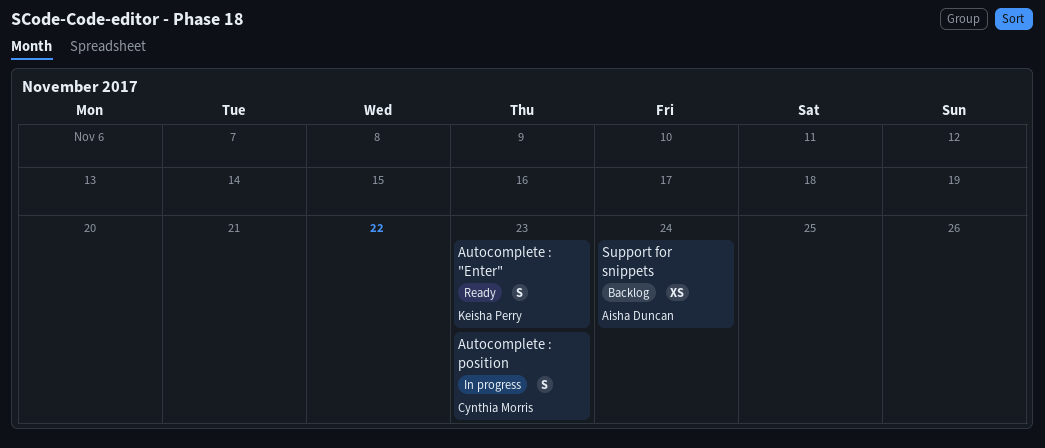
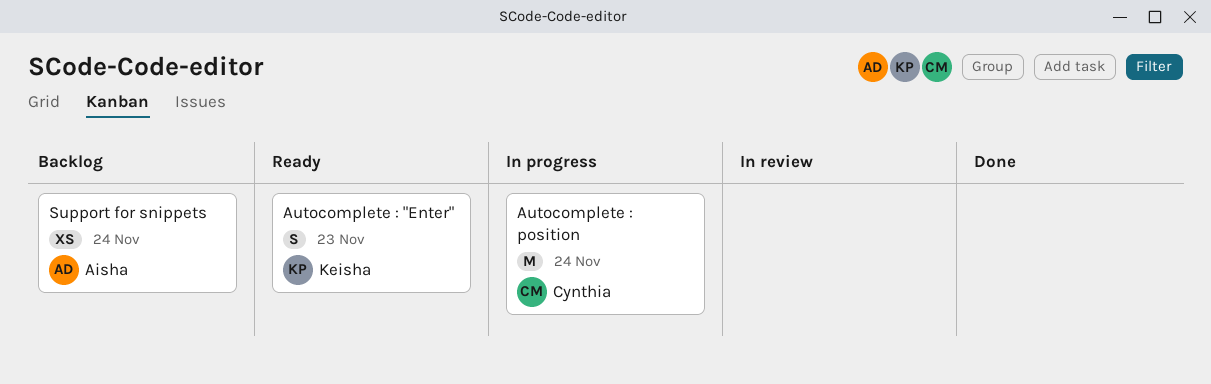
Autocomplete : position, estimate: S -> M
Autocomplete : position, due: Nov 23 -> Nov 24

